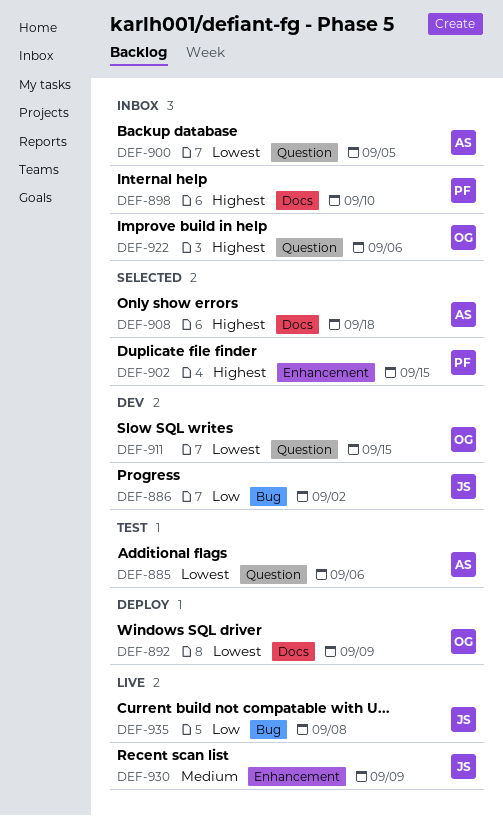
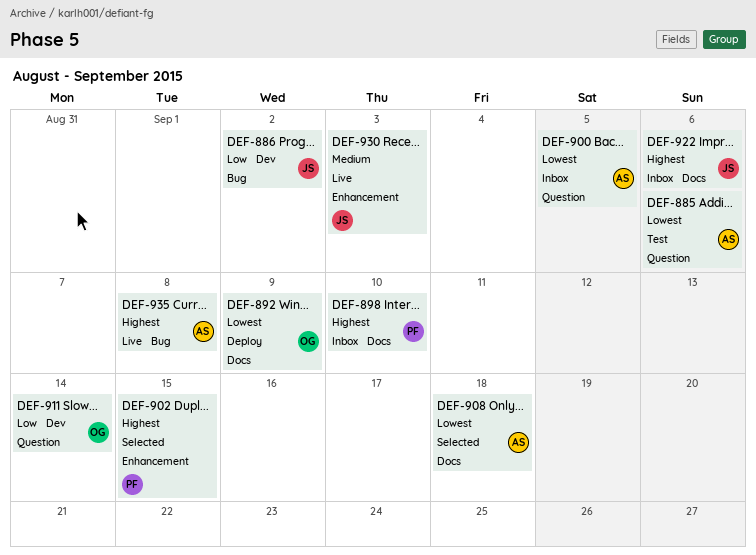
DEF-908, priority: Highest -> Lowest
DEF-911, priority: Lowest -> Low
DEF-911, due: Sep 15 -> Sep 14
DEF-922, owner: OG -> JS
DEF-922, label: Question -> Docs
DEF-930, due: Sep 9 -> Sep 3
DEF-935, owner: JS -> AS
DEF-935, priority: Low -> Highest

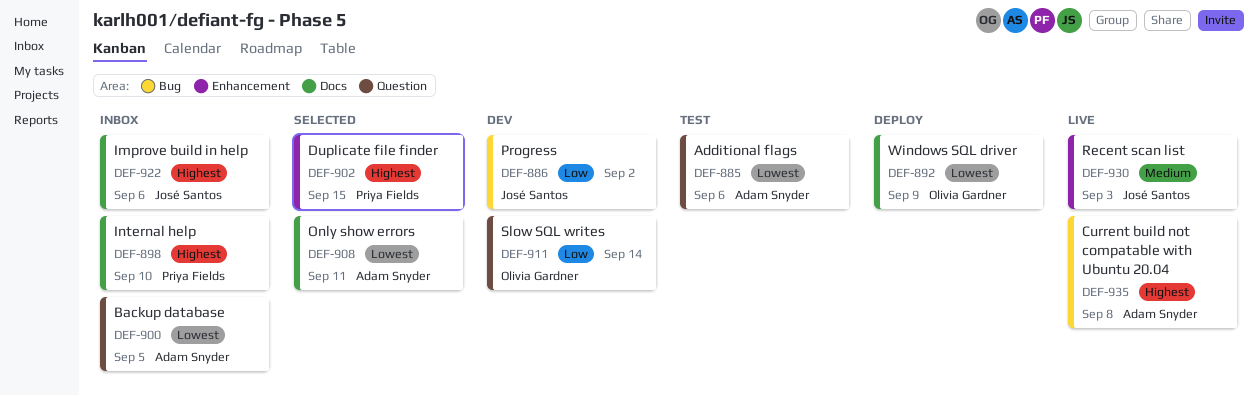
DEF-908, due: Sep 18 -> Sep 11

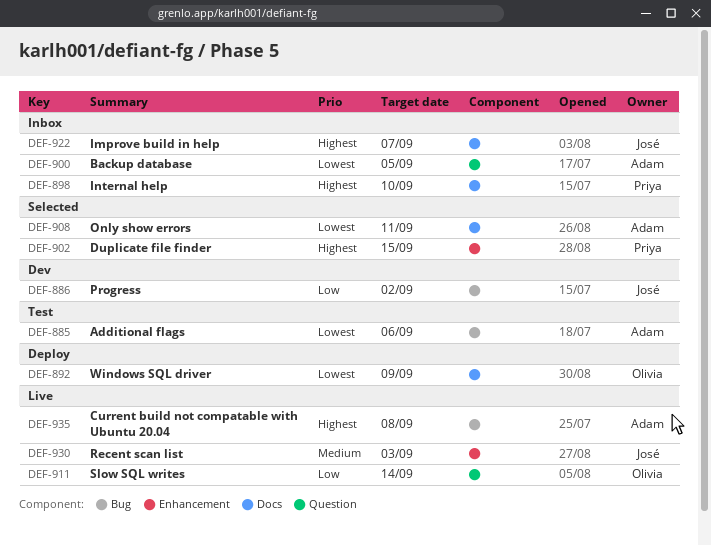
DEF-885, label: Question -> Bug
DEF-911, status: Dev -> Live
DEF-922, due: Sep 6 -> Sep 7

